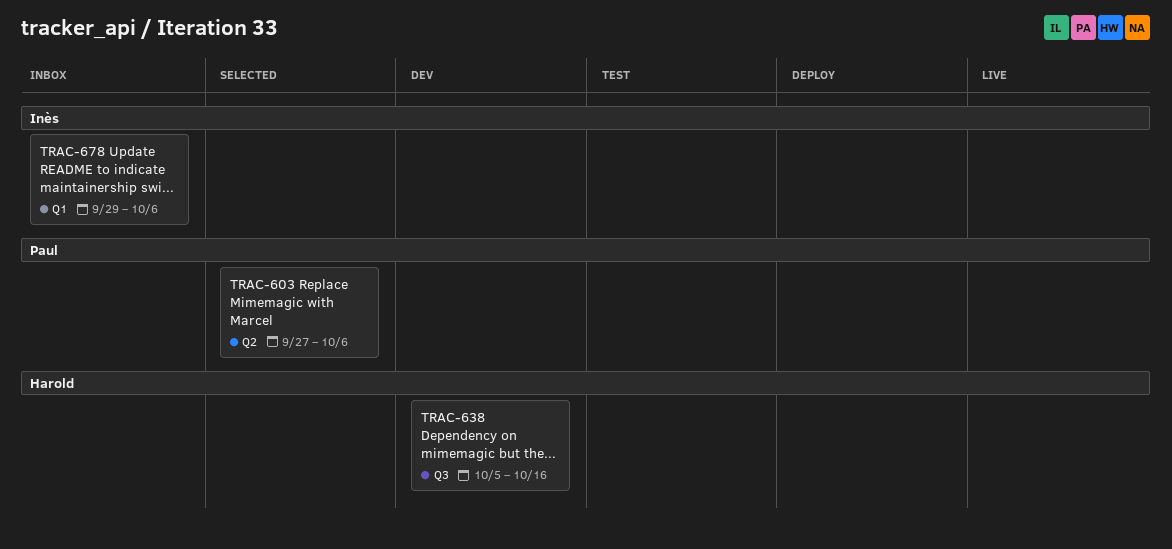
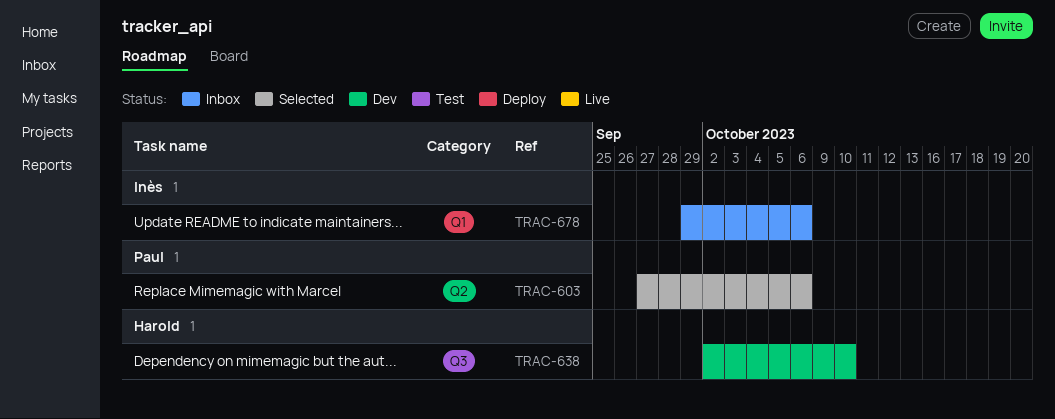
TRAC-638, start: Oct 5 -> Oct 2
TRAC-638, due: Oct 16 -> Oct 10

